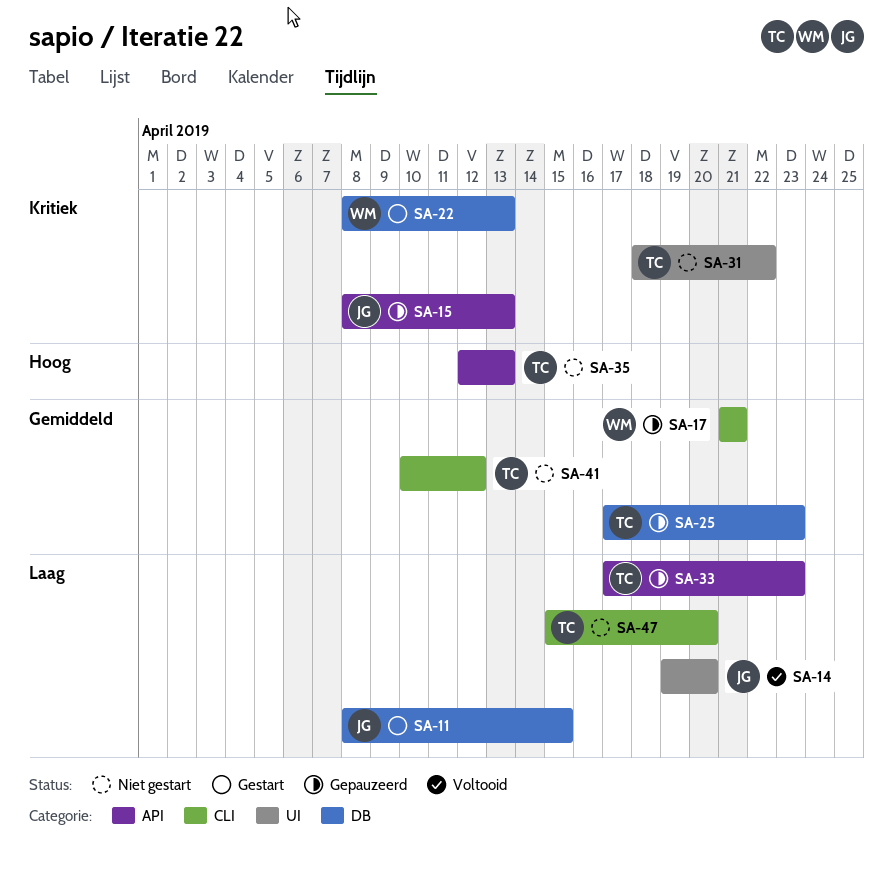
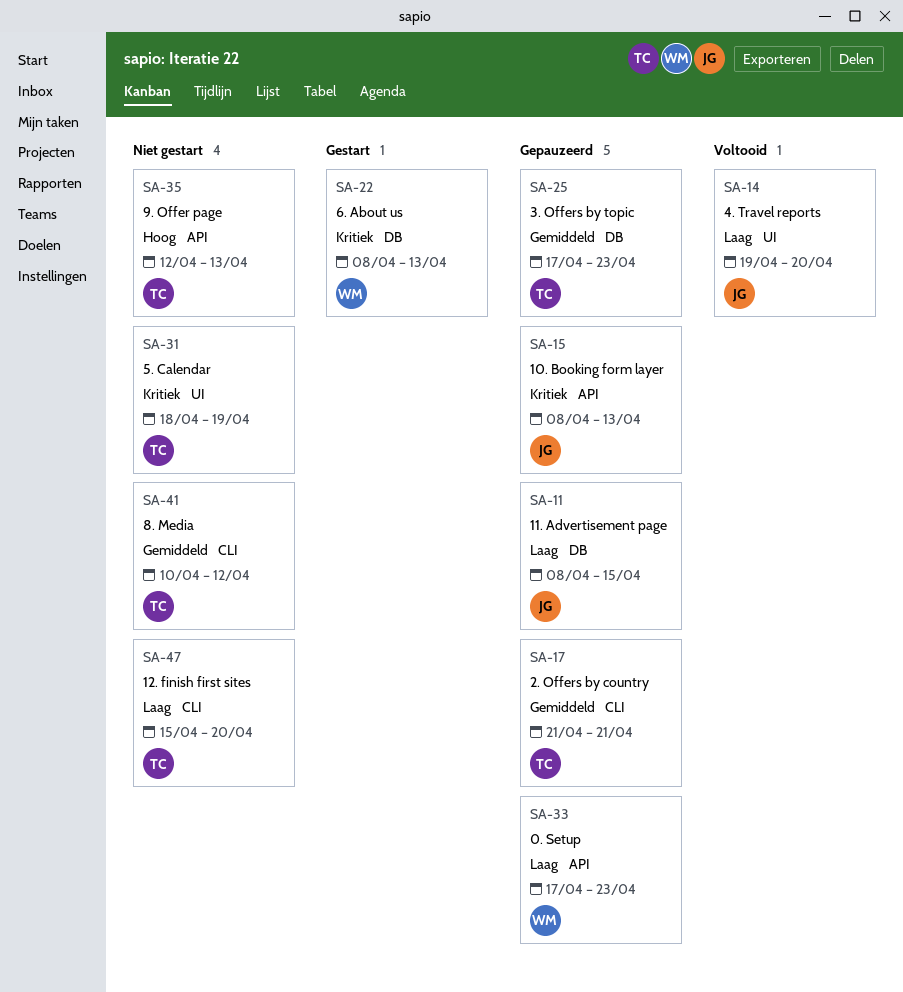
SA-11, status: Gestart -> Gepauzeerd
SA-17, owner: WM -> TC
SA-31, due: Apr 22 -> Apr 19
SA-33, owner: TC -> WM

